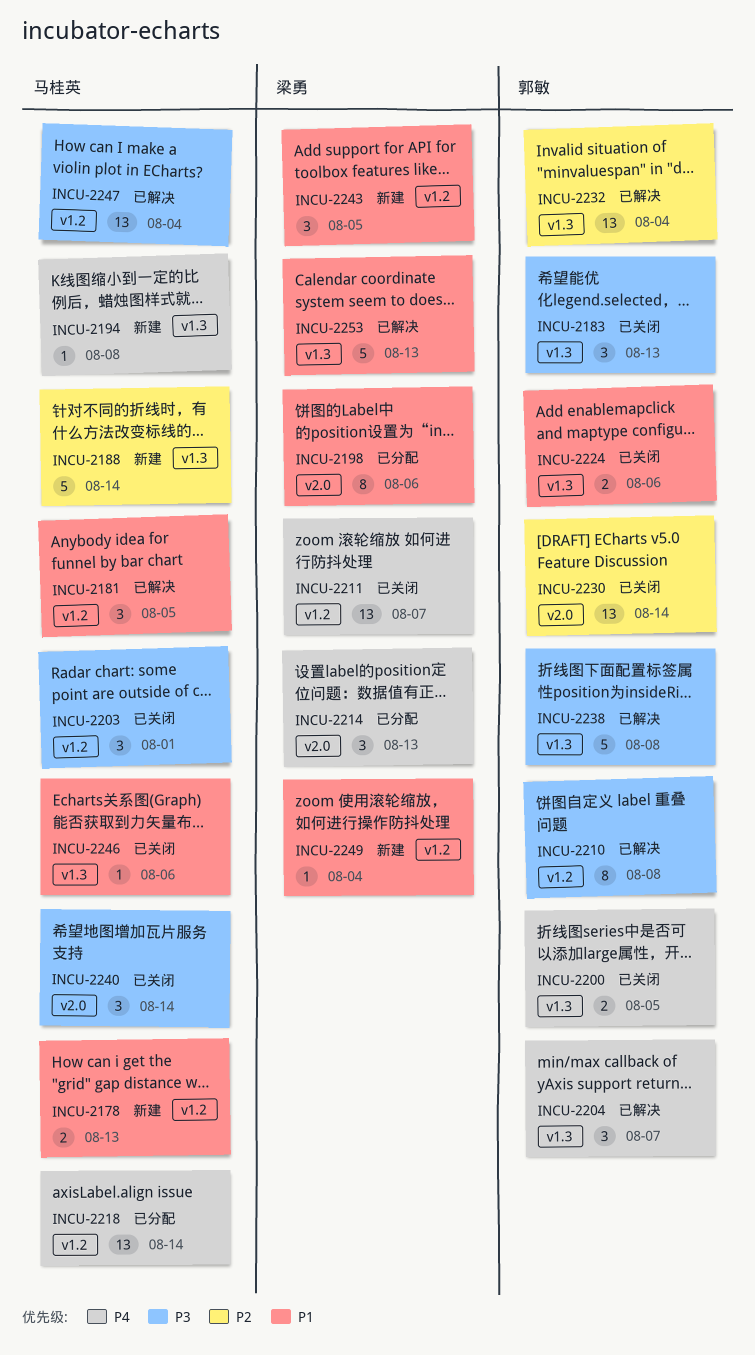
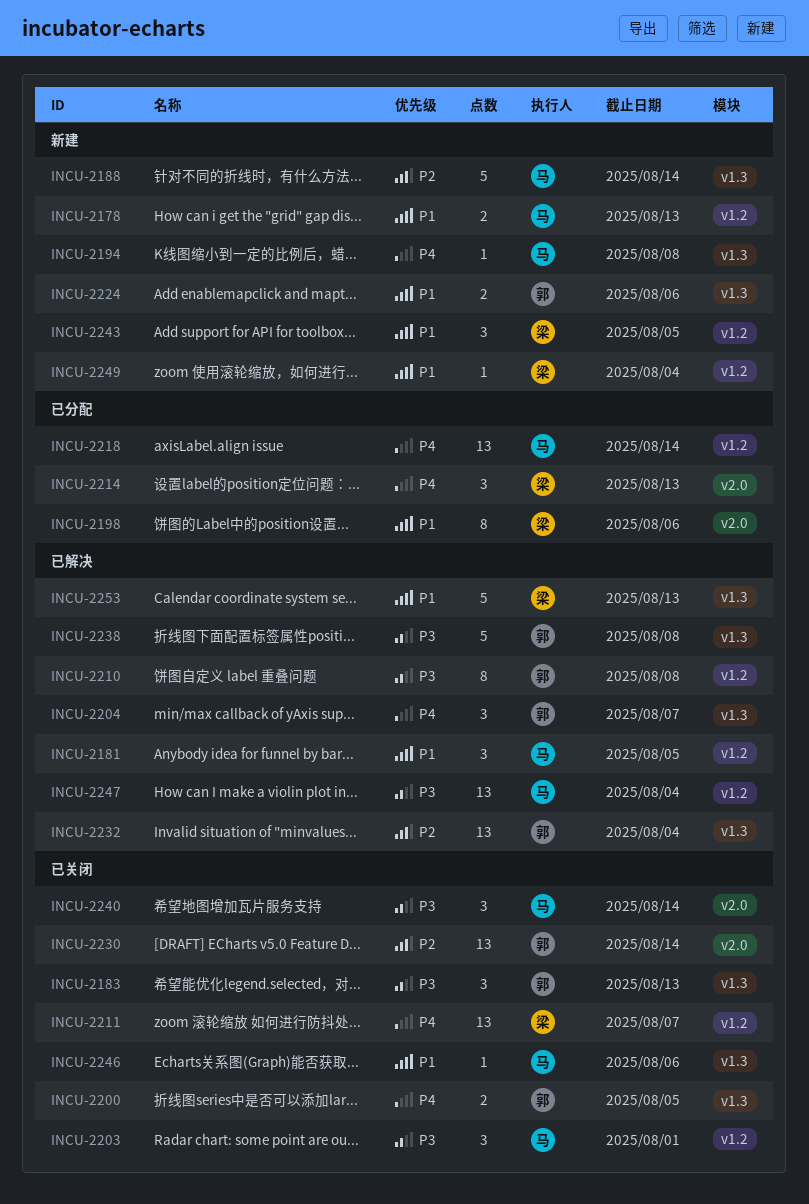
INCU-2224, status: 已关闭 -> 新建

